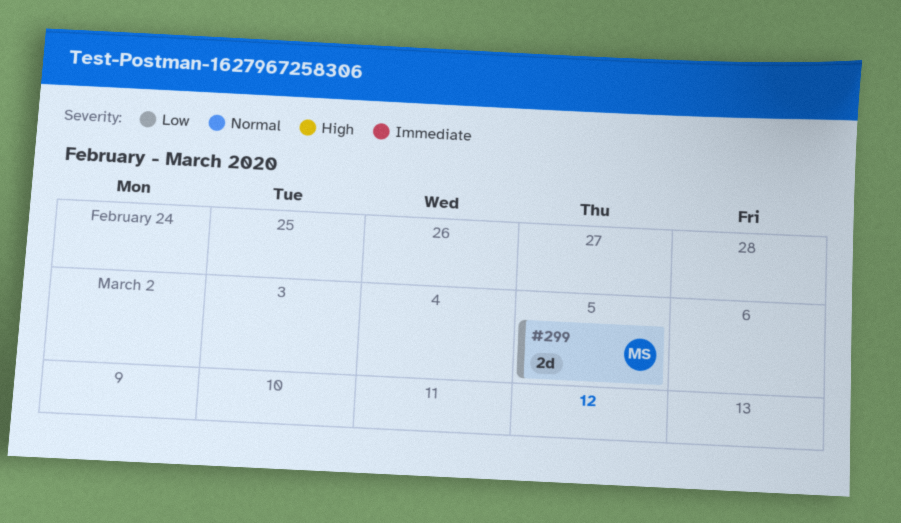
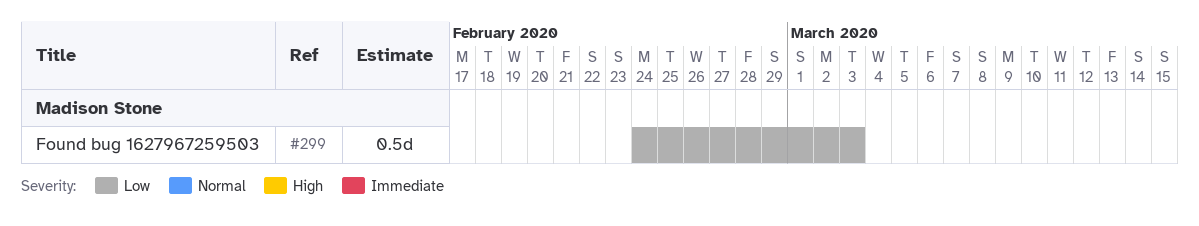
#299, estimate: 2d -> 0.5d
#299, due: Mar 5 -> Mar 3

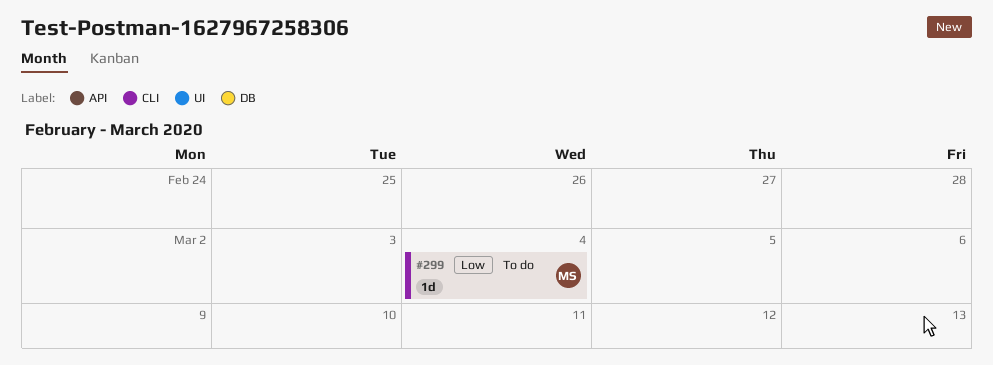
#299, estimate: 0.5d -> 1d
#299, due: Mar 3 -> Mar 4

